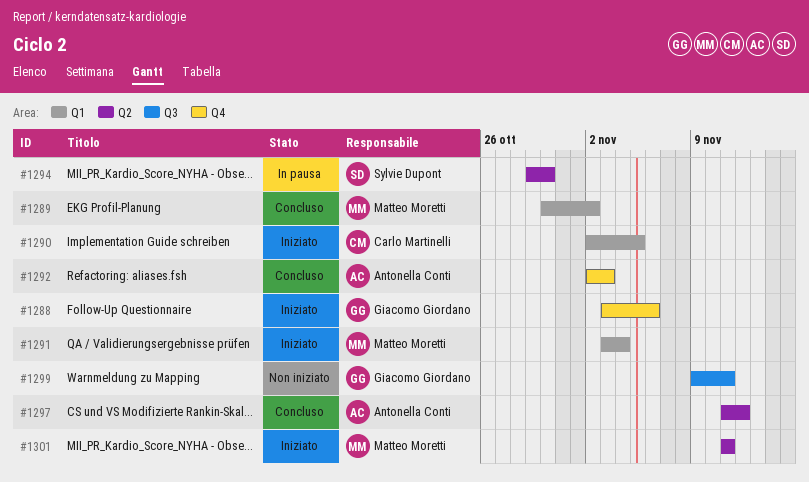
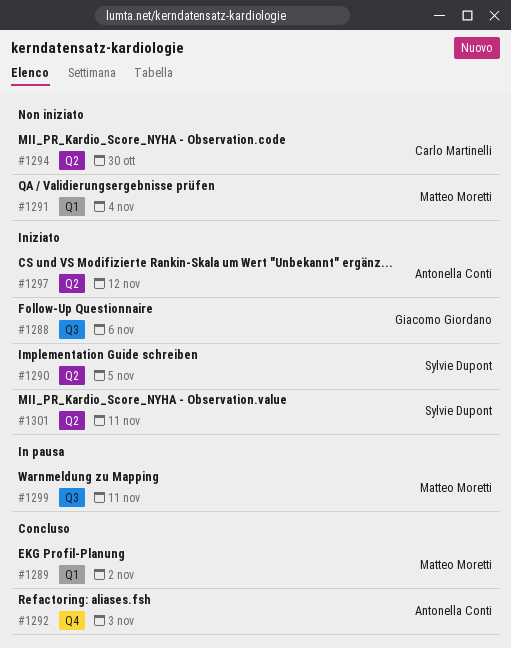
#1288, label: Q4 -> Q3
#1290, owner: Carlo Martinelli -> Sylvie Dupont
#1290, label: Q1 -> Q2
#1291, status: Iniziato -> Non iniziato
#1294, status: In pausa -> Non iniziato
#1294, owner: Sylvie Dupont -> Carlo Martinelli
#1297, status: Concluso -> Iniziato
#1299, status: Non iniziato -> In pausa
#1299, owner: Giacomo Giordano -> Matteo Moretti
#1301, owner: Matteo Moretti -> Sylvie Dupont

